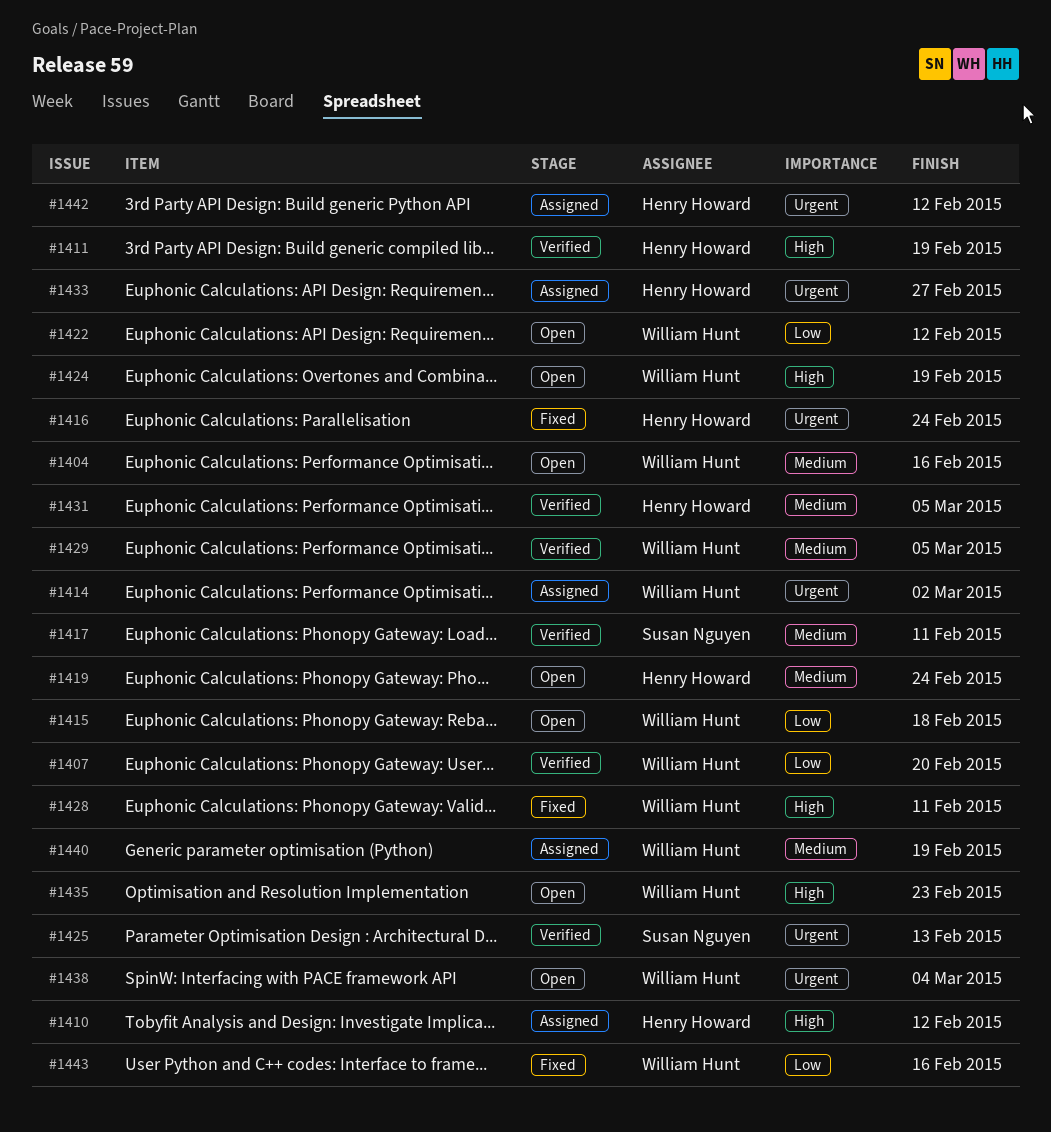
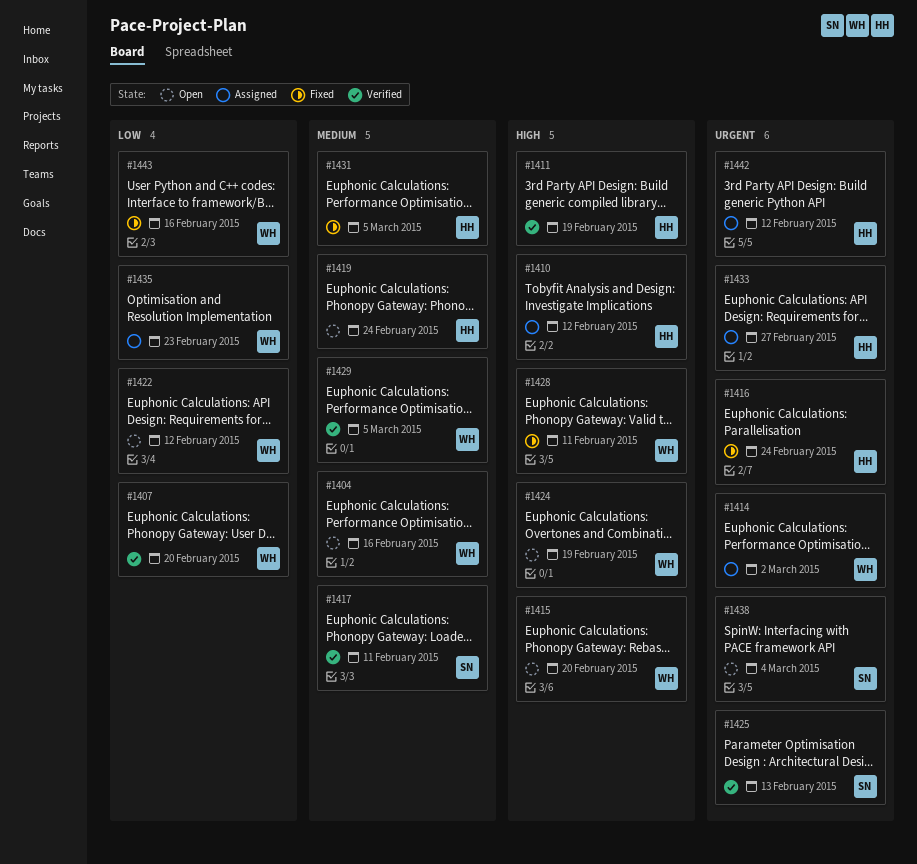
#1415, priority: Low -> High
#1415, due: Feb 18 -> Feb 20
#1431, status: Verified -> Fixed
#1435, status: Open -> Assigned
#1435, priority: High -> Low
#1438, owner: William Hunt -> Susan Nguyen
#1440: present -> none

